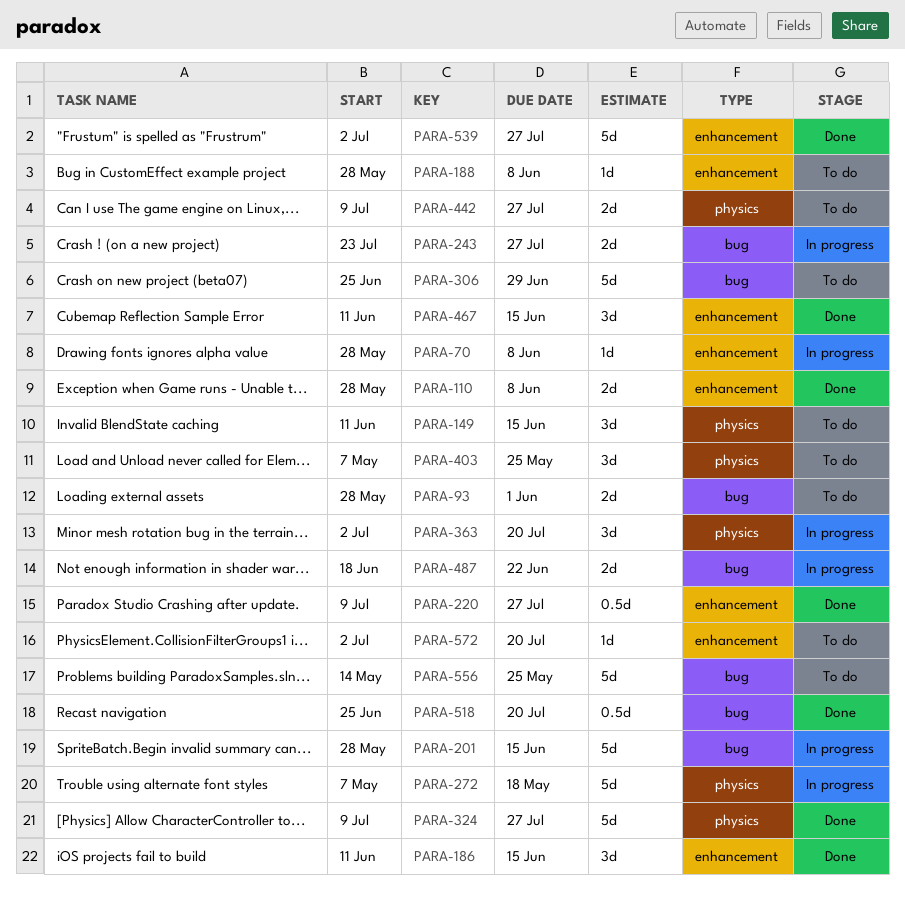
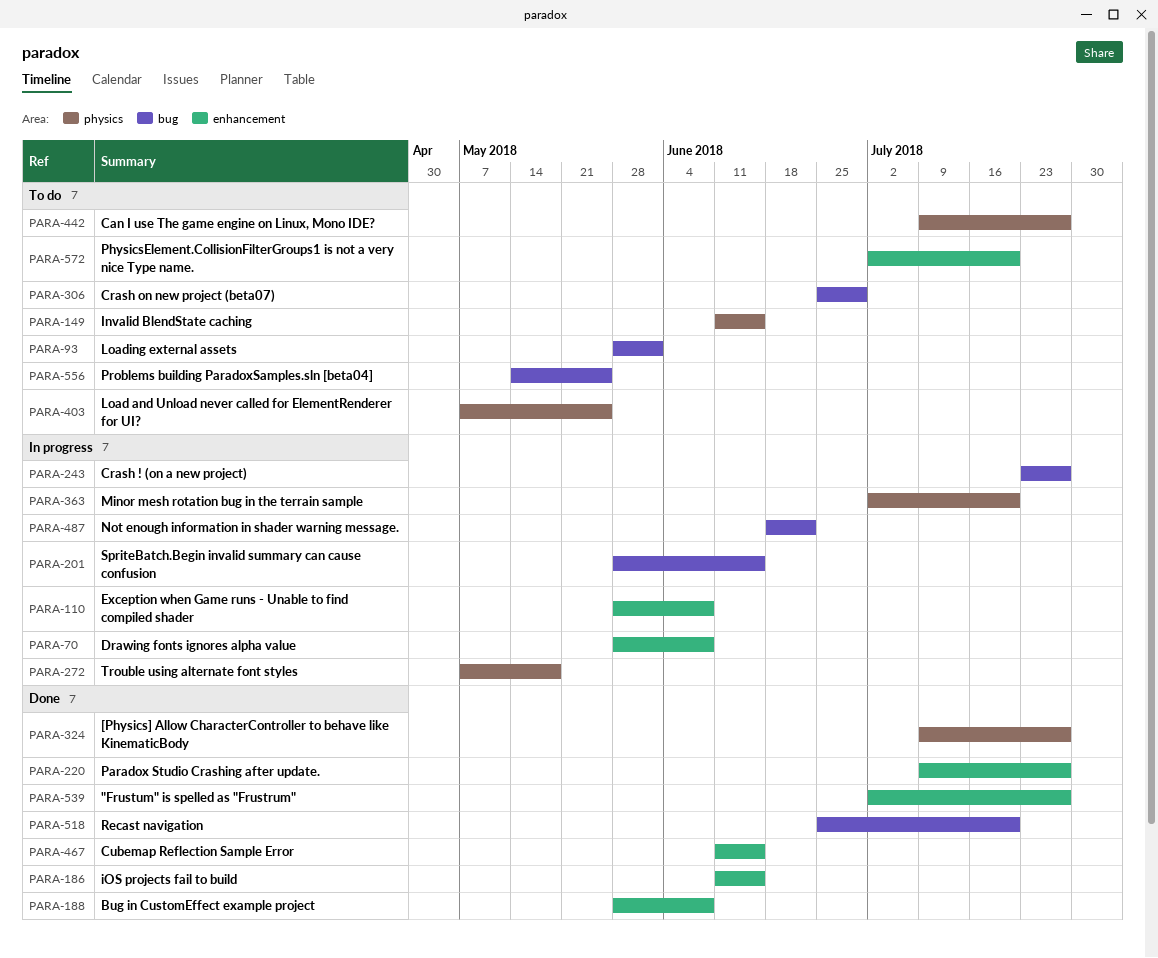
PARA-110, status: Done -> In progress
PARA-188, status: To do -> Done

